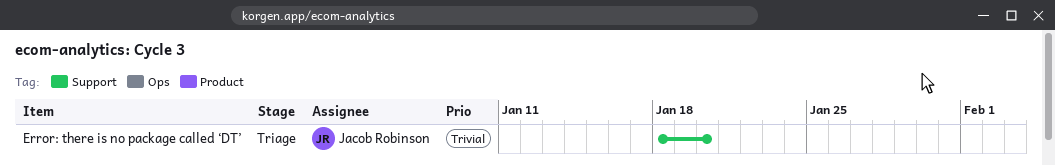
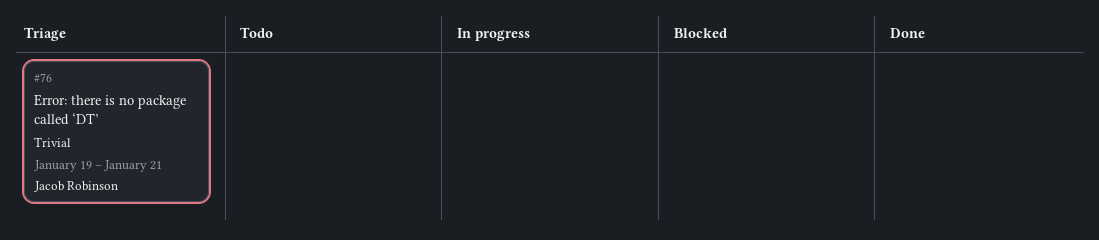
Error: there is no package called ‘DT’, start: Jan 18 -> Jan 19
Error: there is no package called ‘DT’, due: Jan 20 -> Jan 21

